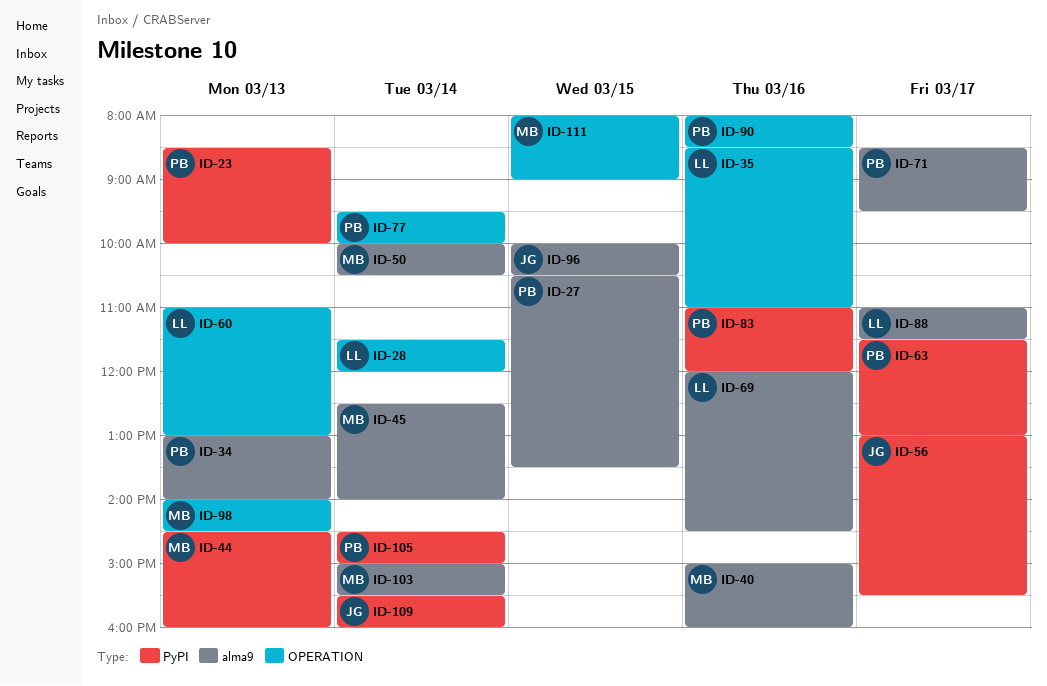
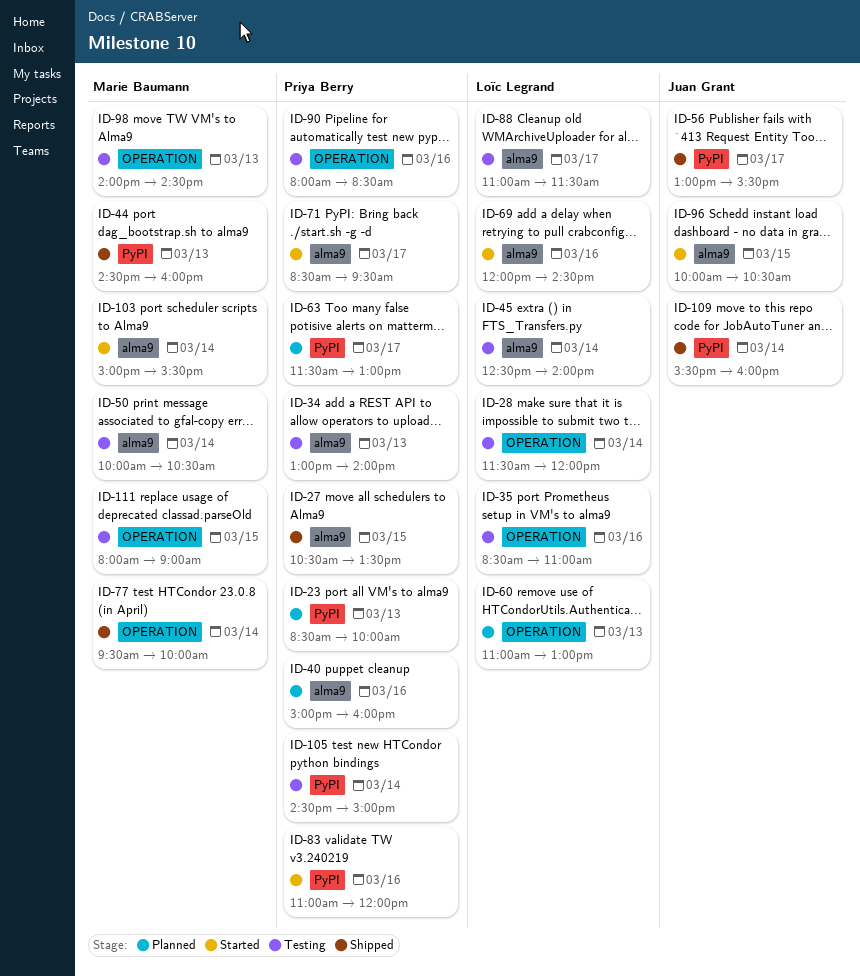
ID-40, owner: Marie Baumann -> Priya Berry
ID-45, owner: Marie Baumann -> Loïc Legrand
ID-77, owner: Priya Berry -> Marie Baumann

